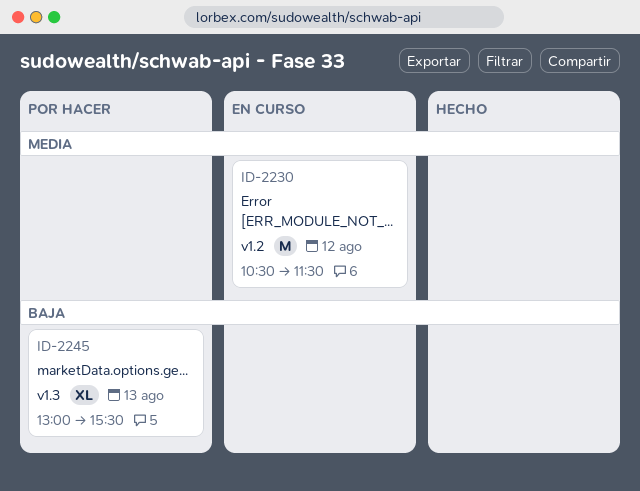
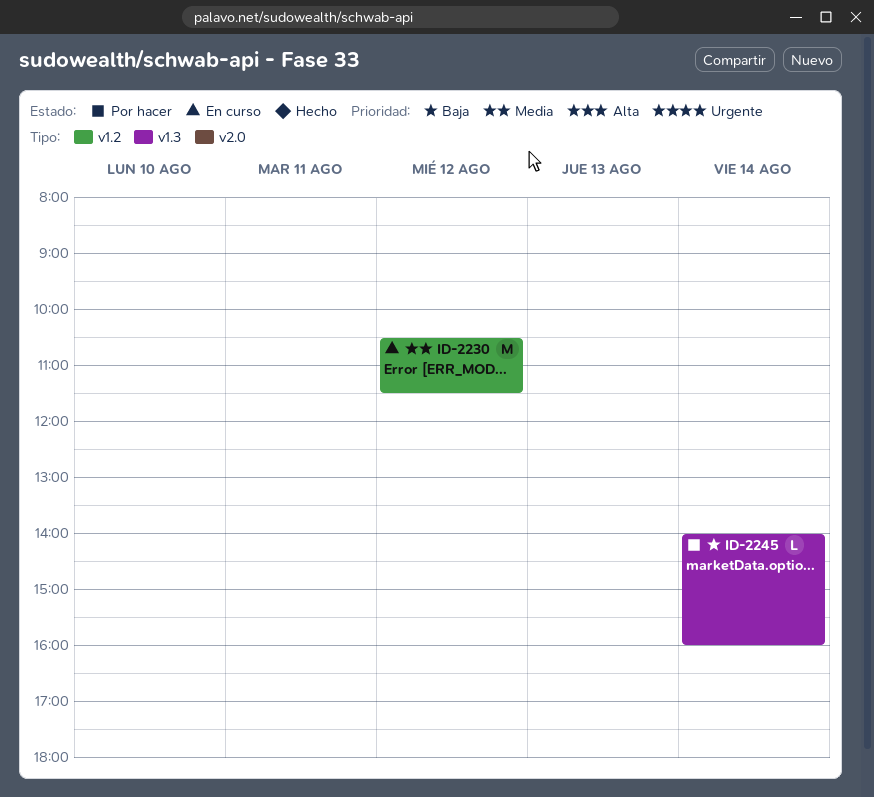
ID-2245, estimate: XL -> L
ID-2245, day: Aug 13 -> Aug 14
ID-2245, begins: 13:00 -> 14:00
ID-2245, ends: 15:30 -> 16:00

